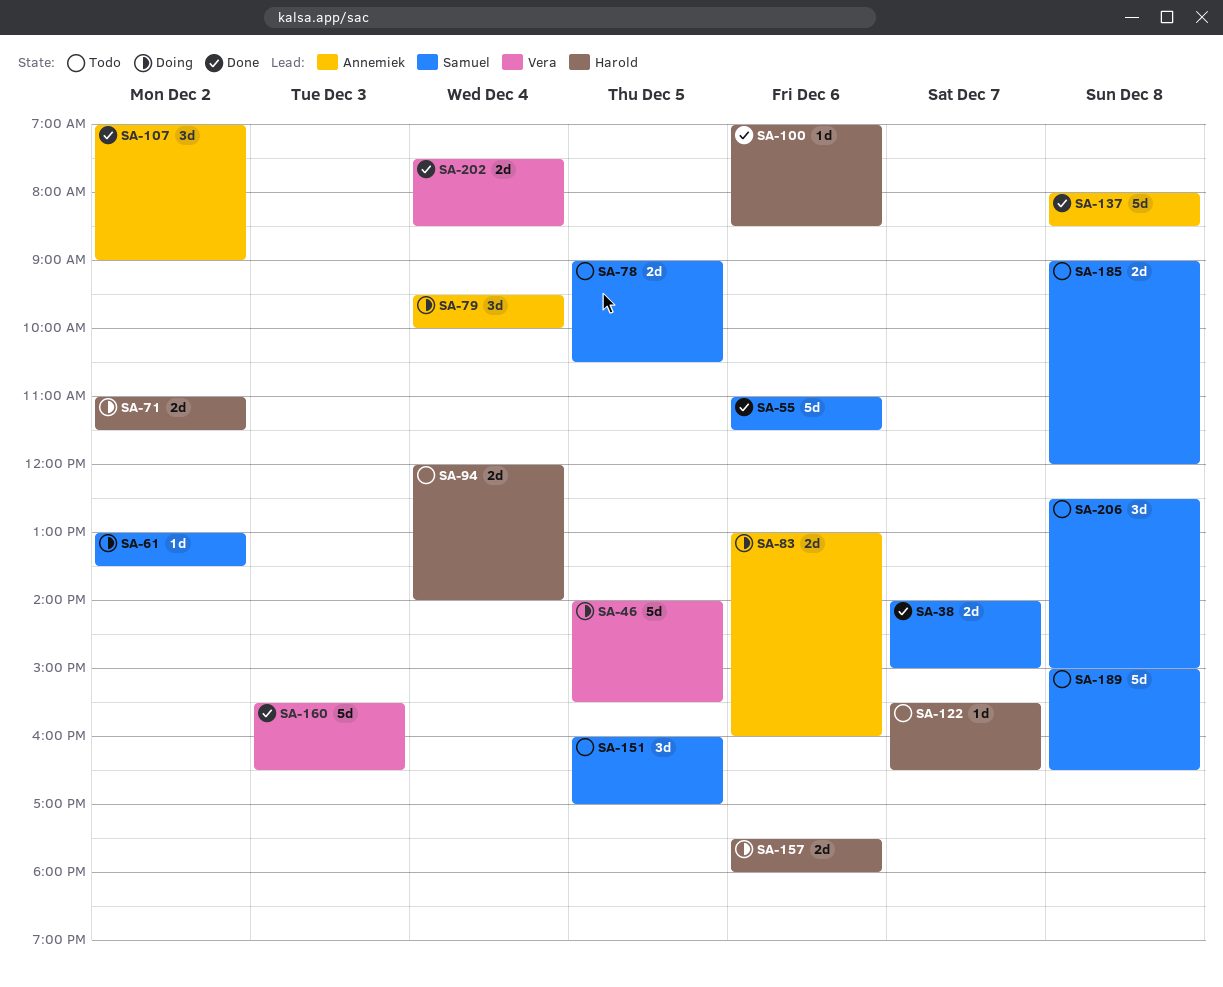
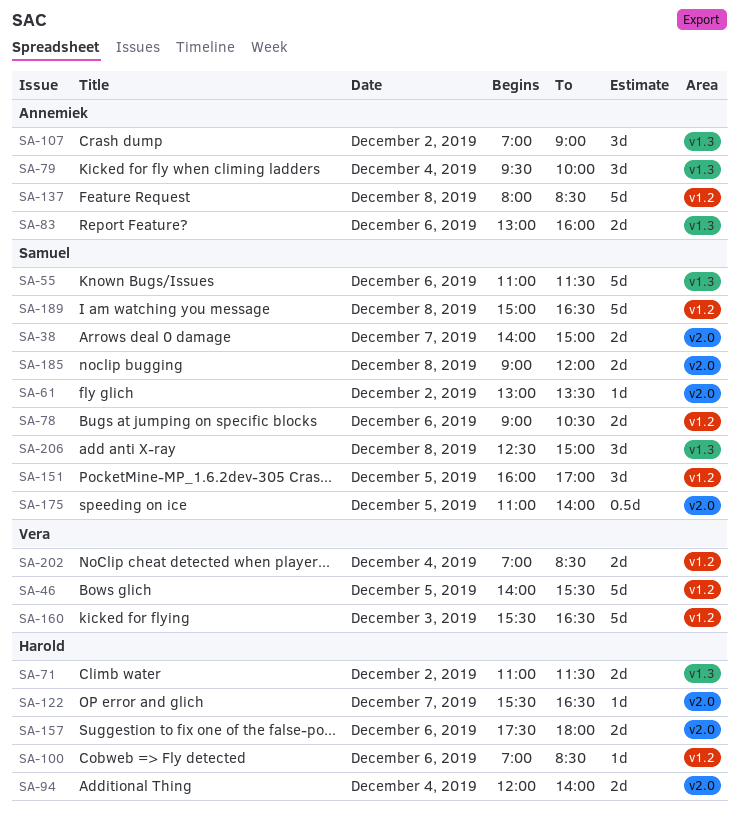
SA-78, day: Dec 5 -> Dec 6
SA-175: none -> present
SA-202, begins: 07:30 -> 07:00

